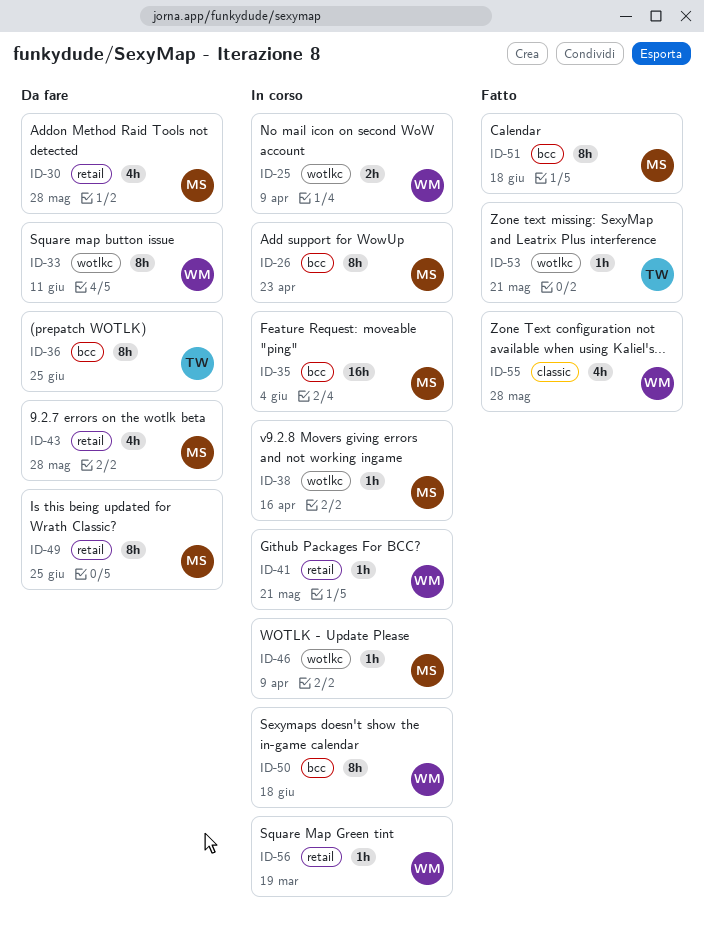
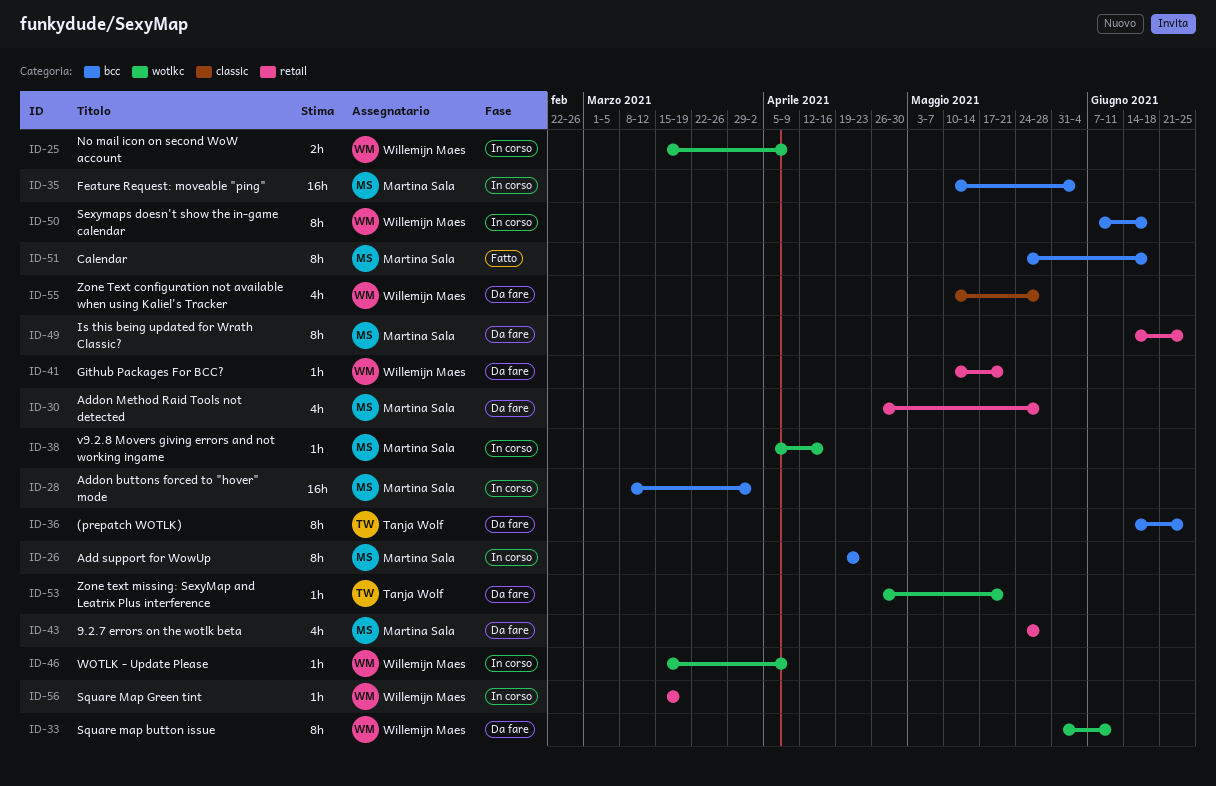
ID-28: none -> present
ID-41, status: In corso -> Da fare
ID-46, owner: Martina Sala -> Willemijn Maes
ID-53, status: Fatto -> Da fare
ID-55, status: Fatto -> Da fare

